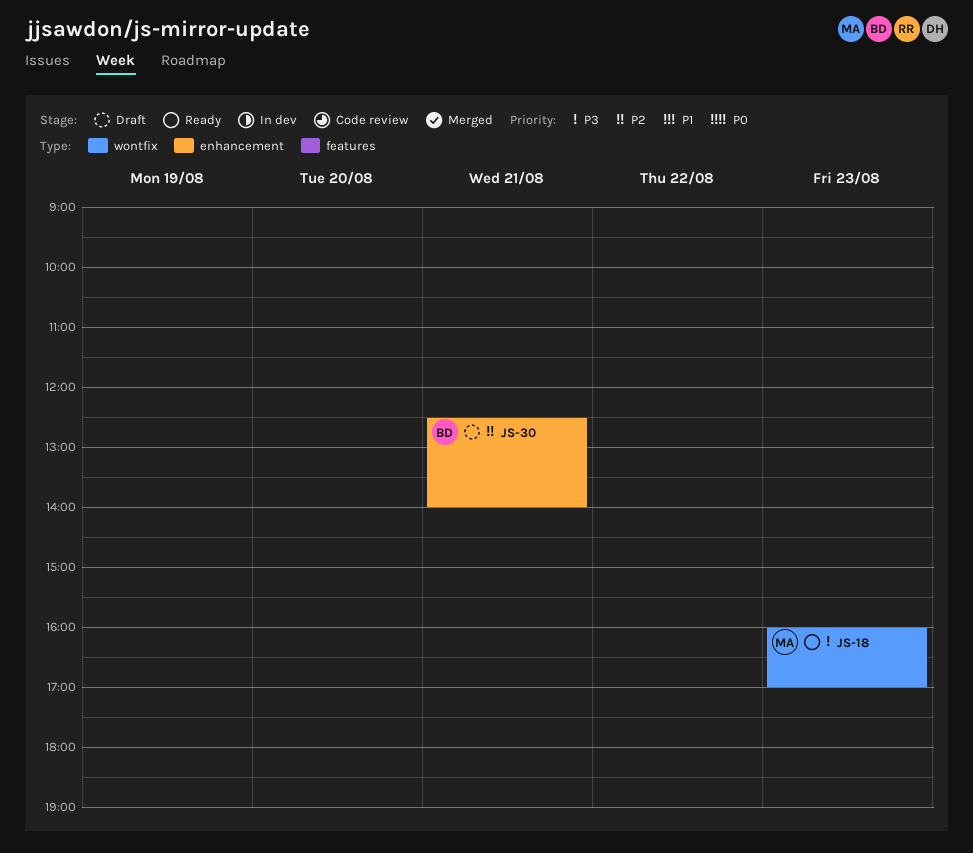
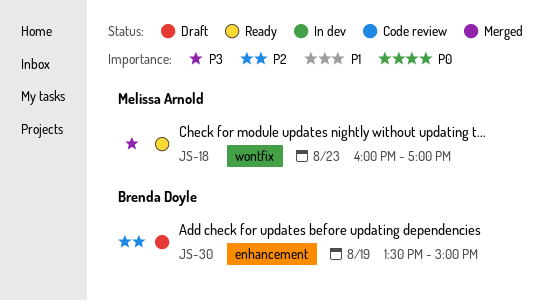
JS-30, day: Aug 21 -> Aug 19
JS-30, begins: 12:30 -> 13:30
JS-30, ends: 14:00 -> 15:00

